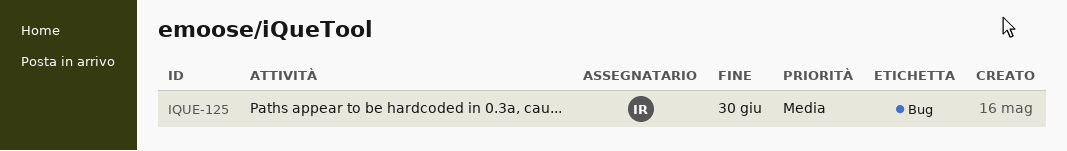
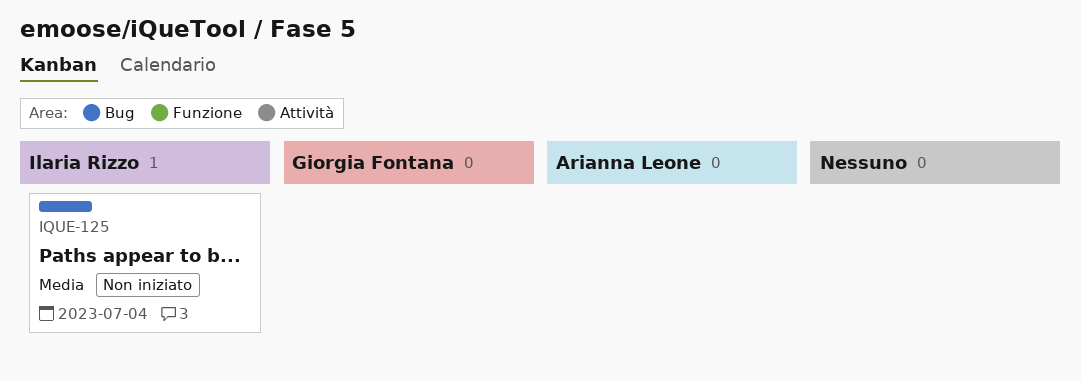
IQUE-125, due: Jun 30 -> Jul 4

